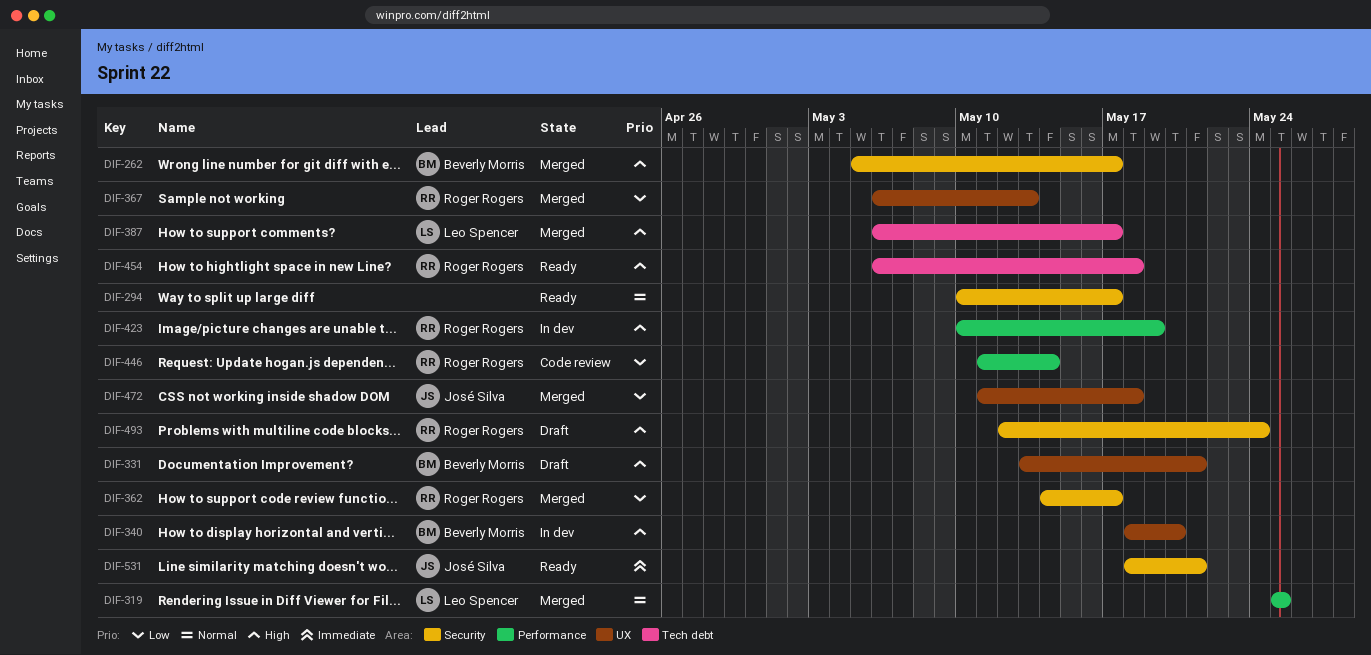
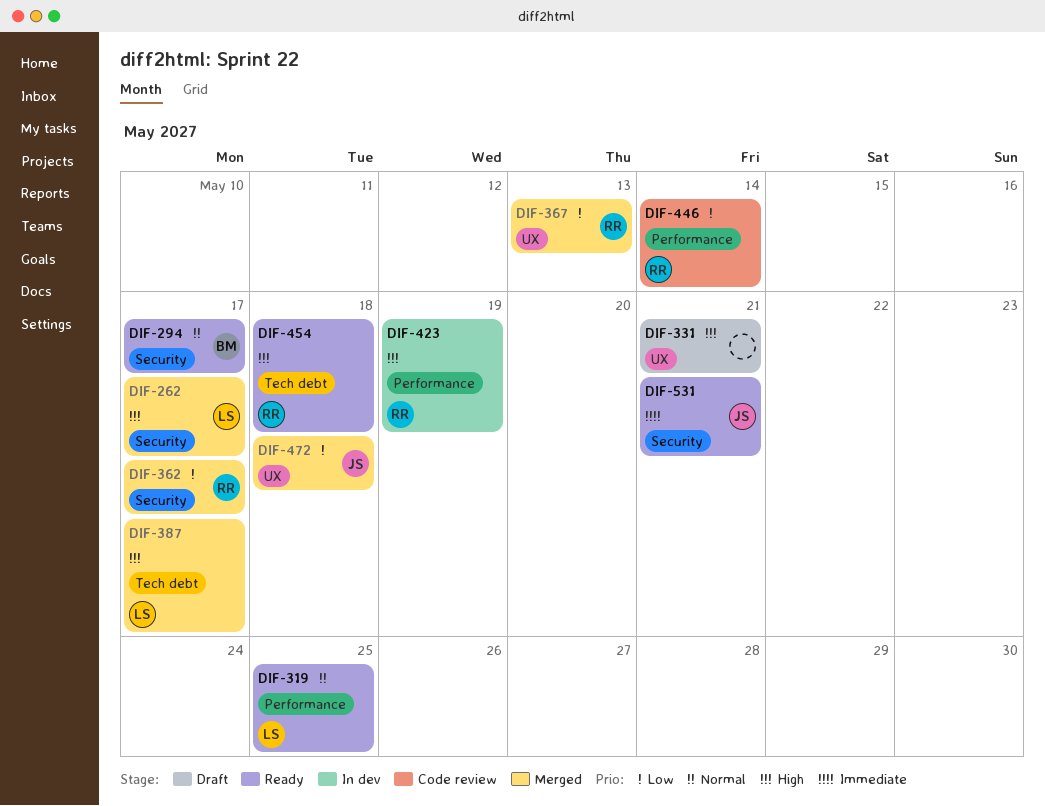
DIF-262, owner: Beverly Morris -> Leo Spencer
DIF-294, owner: none -> Beverly Morris
DIF-319, status: Merged -> Ready
DIF-331, owner: Beverly Morris -> none
DIF-340: present -> none
DIF-493: present -> none

